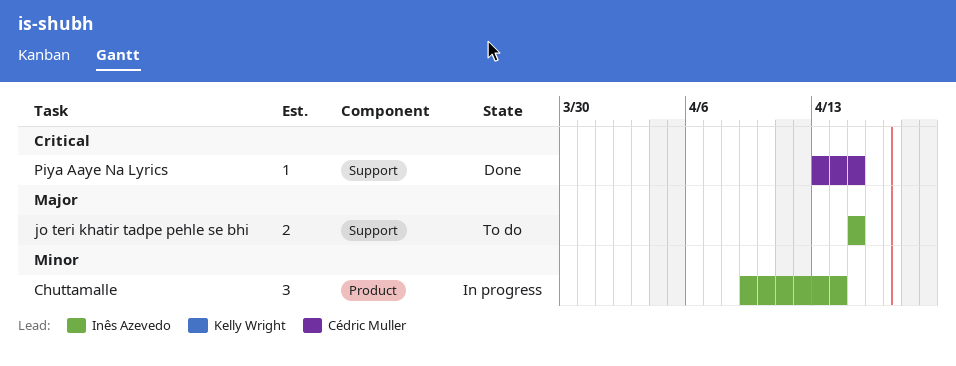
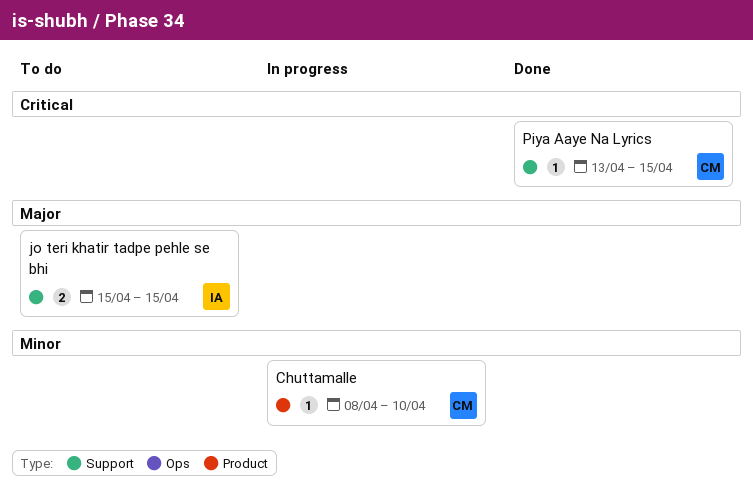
Chuttamalle, owner: Inês Azevedo -> Cédric Muller
Chuttamalle, estimate: 3 -> 1
Chuttamalle, start: Apr 9 -> Apr 8
Chuttamalle, due: Apr 14 -> Apr 10

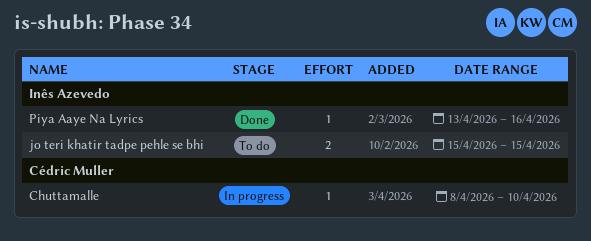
Piya Aaye Na Lyrics, owner: Cédric Muller -> Inês Azevedo
Piya Aaye Na Lyrics, due: Apr 15 -> Apr 16

